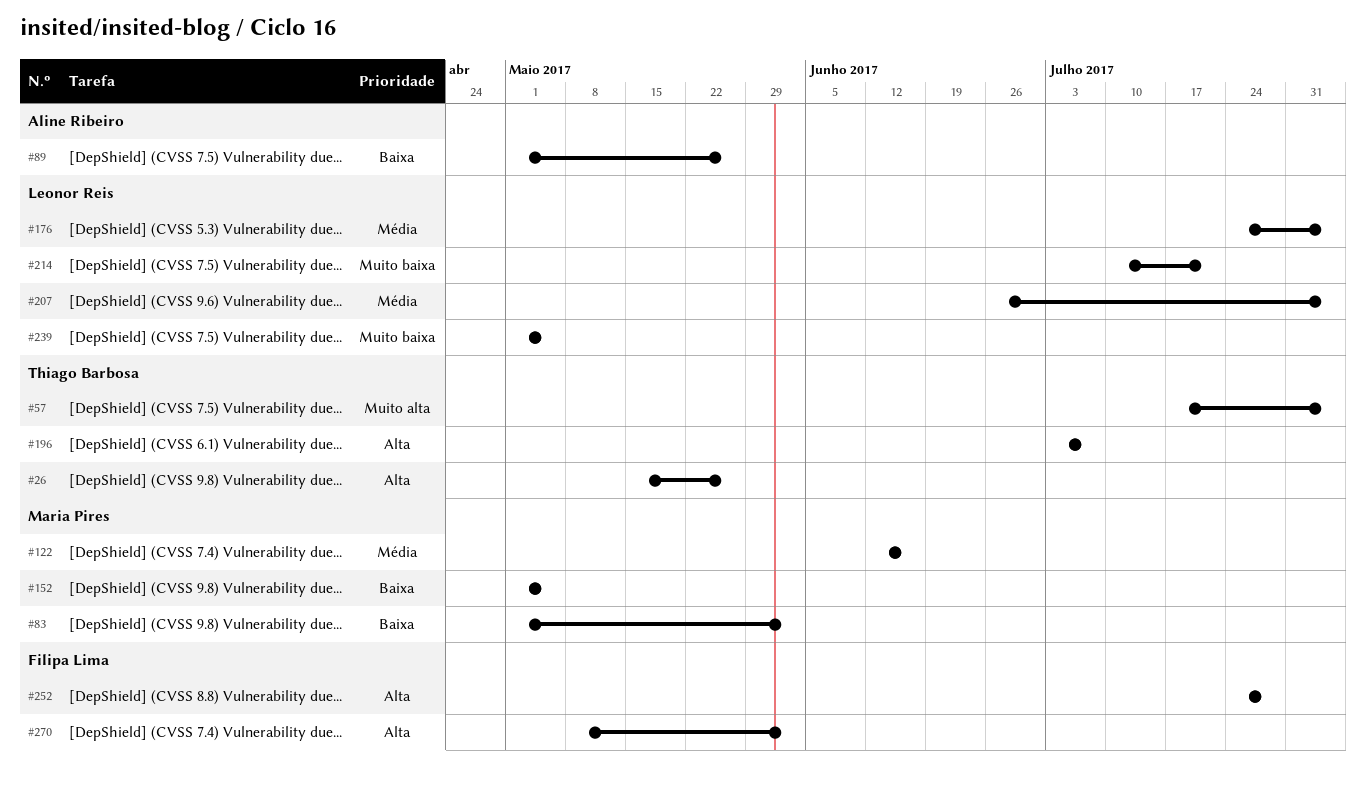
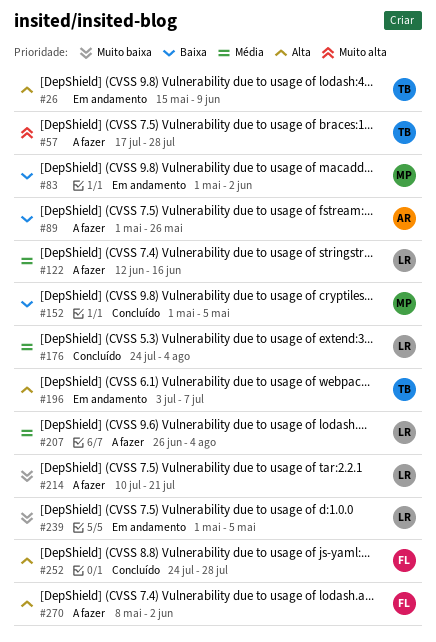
#26, due: May 26 -> Jun 9
#57, due: Aug 4 -> Jul 28
#122, owner: Maria Pires -> Leonor Reis

